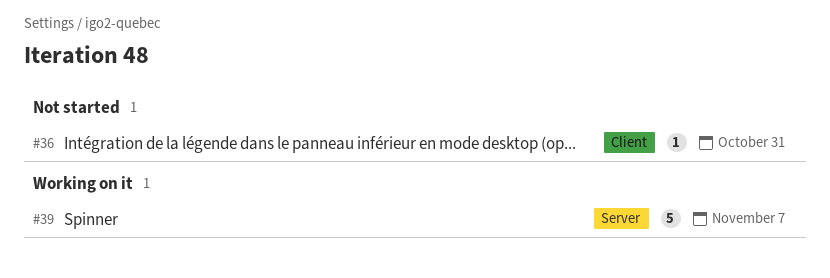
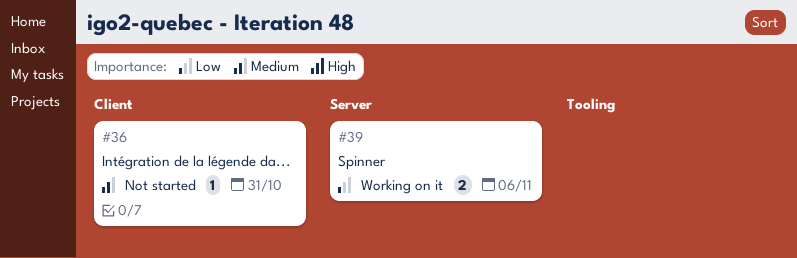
#39, estimate: 5 -> 2
#39, due: Nov 7 -> Nov 6

